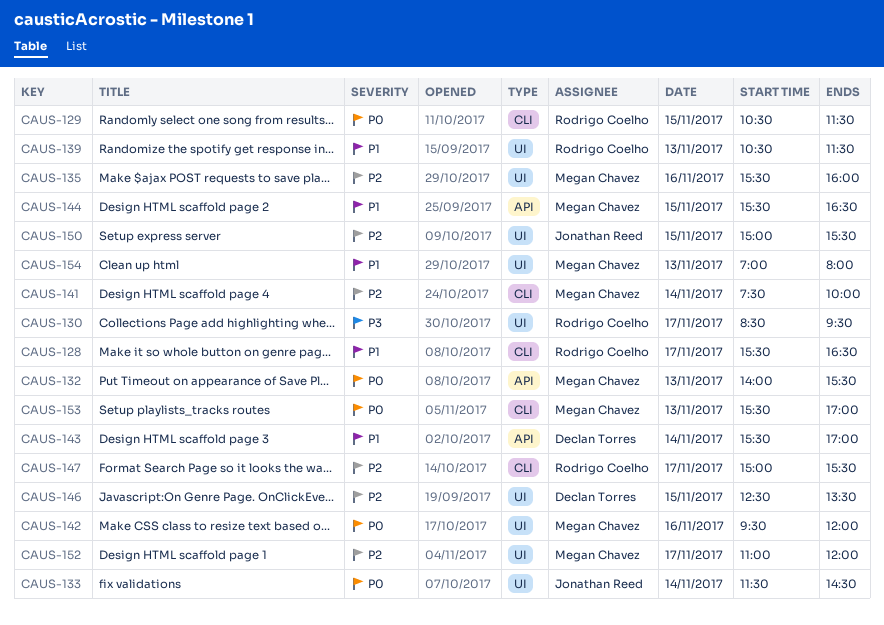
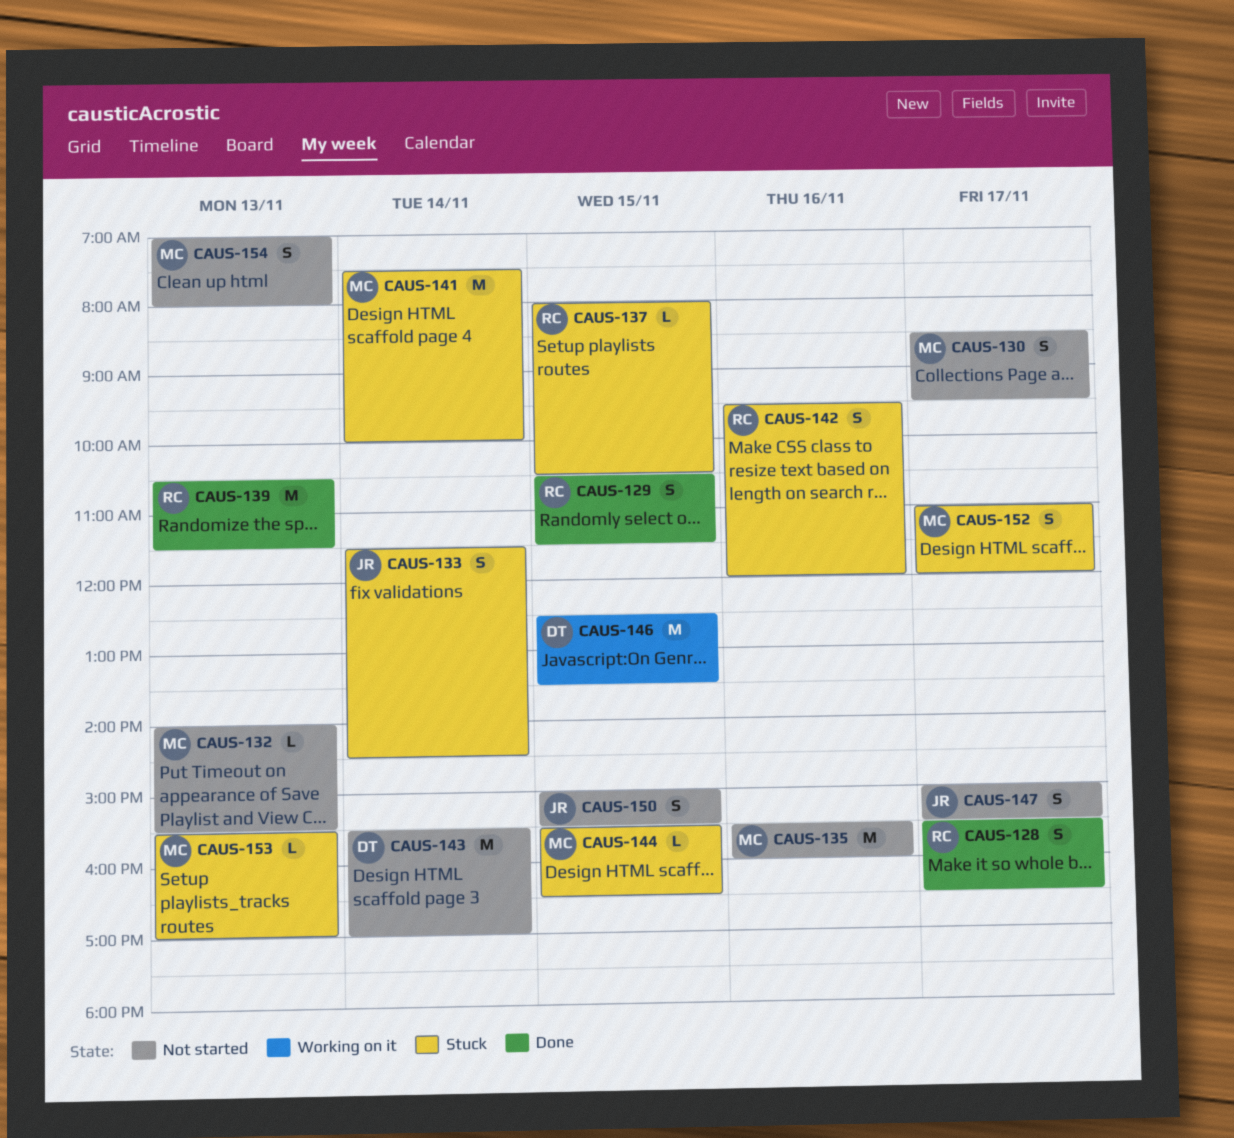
CAUS-130, owner: Rodrigo Coelho -> Megan Chavez
CAUS-137: none -> present
CAUS-142, owner: Megan Chavez -> Rodrigo Coelho
CAUS-147, owner: Rodrigo Coelho -> Jonathan Reed

